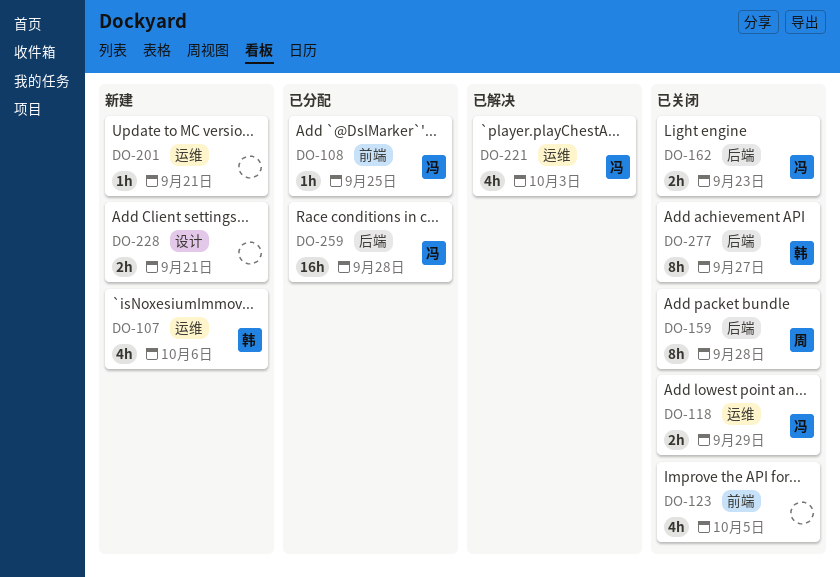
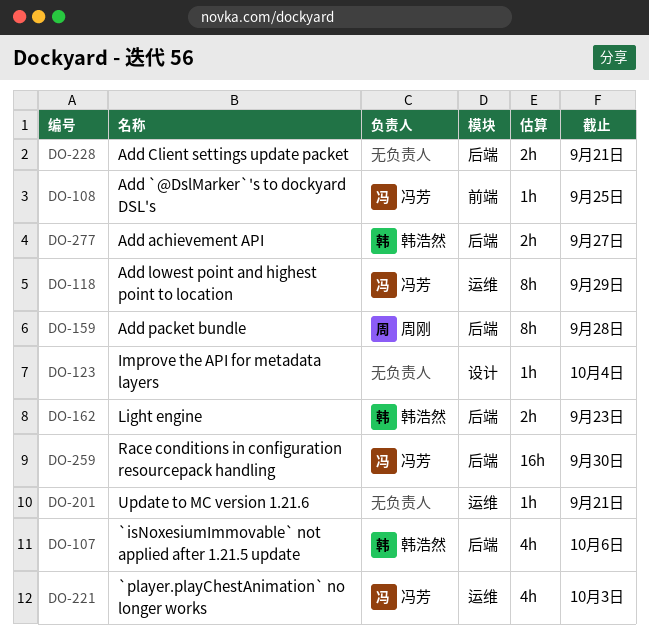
DO-107, label: 运维 -> 后端
DO-118, estimate: 2h -> 8h
DO-123, label: 前端 -> 设计
DO-123, estimate: 4h -> 1h
DO-123, due: Oct 5 -> Oct 4
DO-162, owner: 冯芳 -> 韩浩然
DO-228, label: 设计 -> 后端
DO-259, due: Sep 28 -> Sep 30
DO-277, estimate: 8h -> 2h

